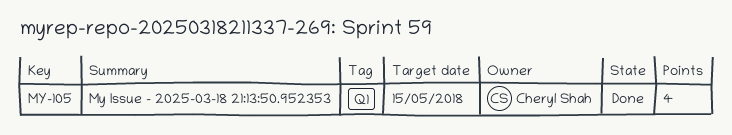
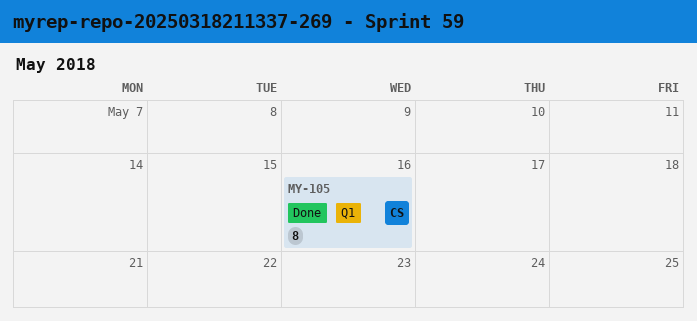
MY-105, estimate: 4 -> 8
MY-105, due: May 15 -> May 16

